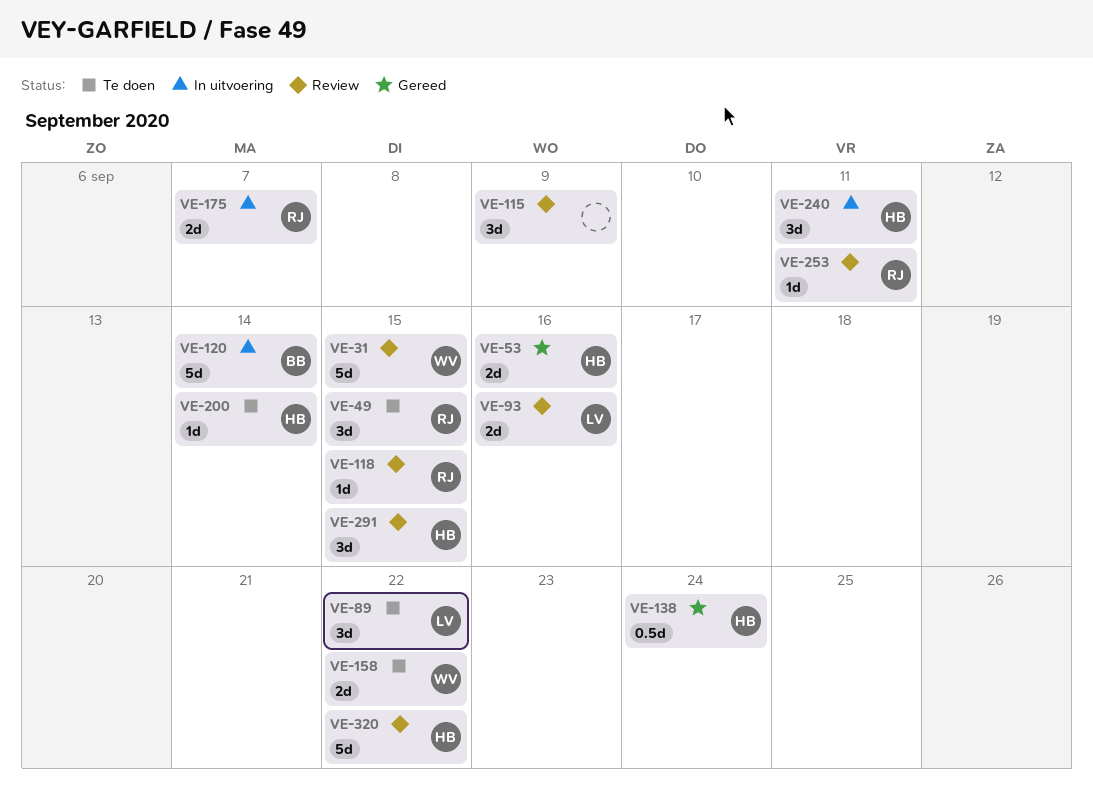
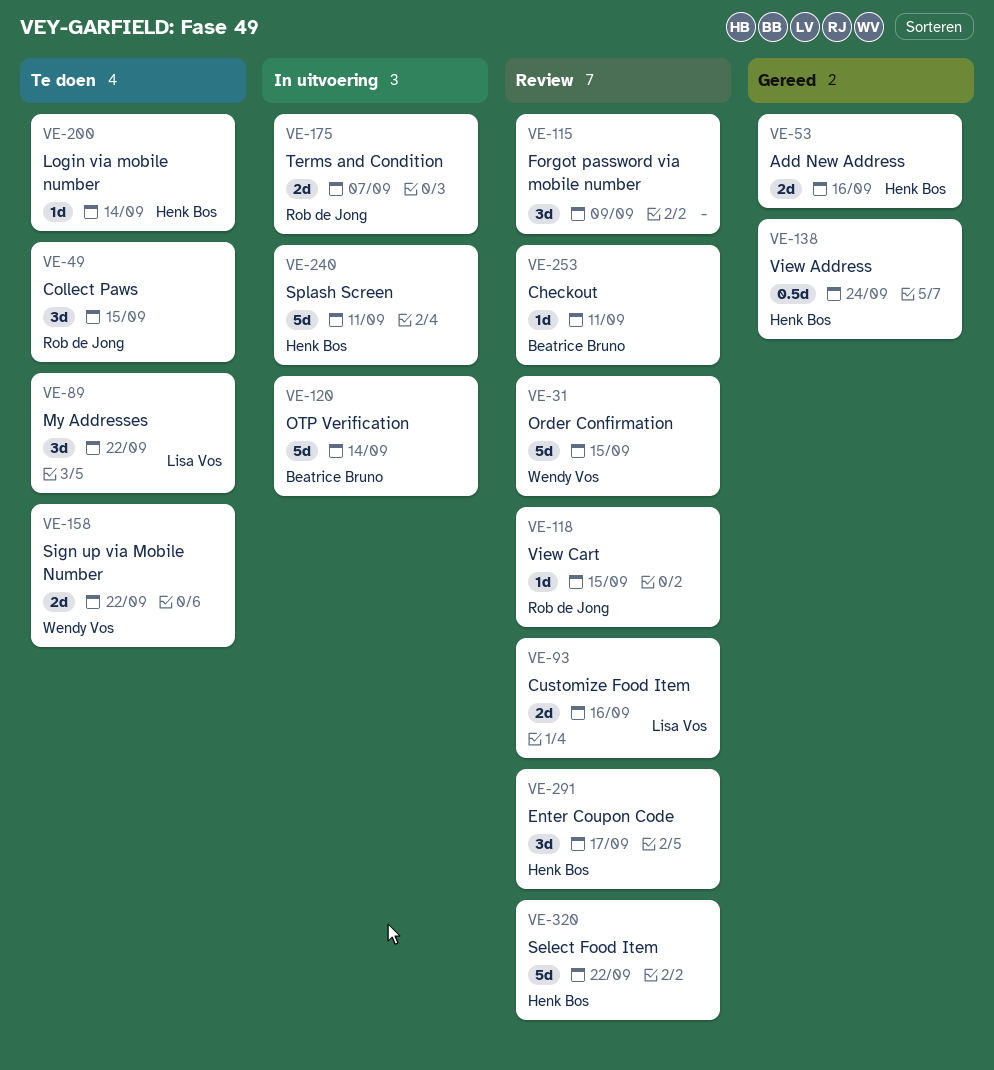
VE-240, estimate: 3d -> 5d
VE-253, owner: Rob de Jong -> Beatrice Bruno
VE-291, due: Sep 15 -> Sep 17

